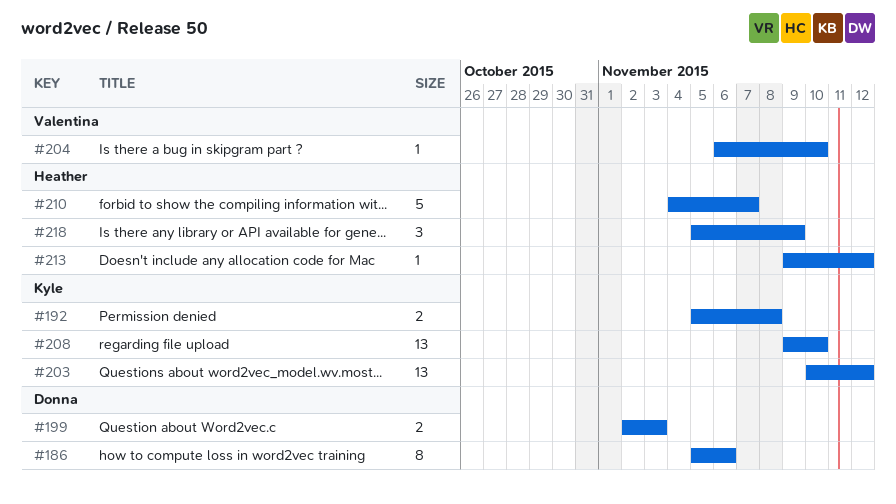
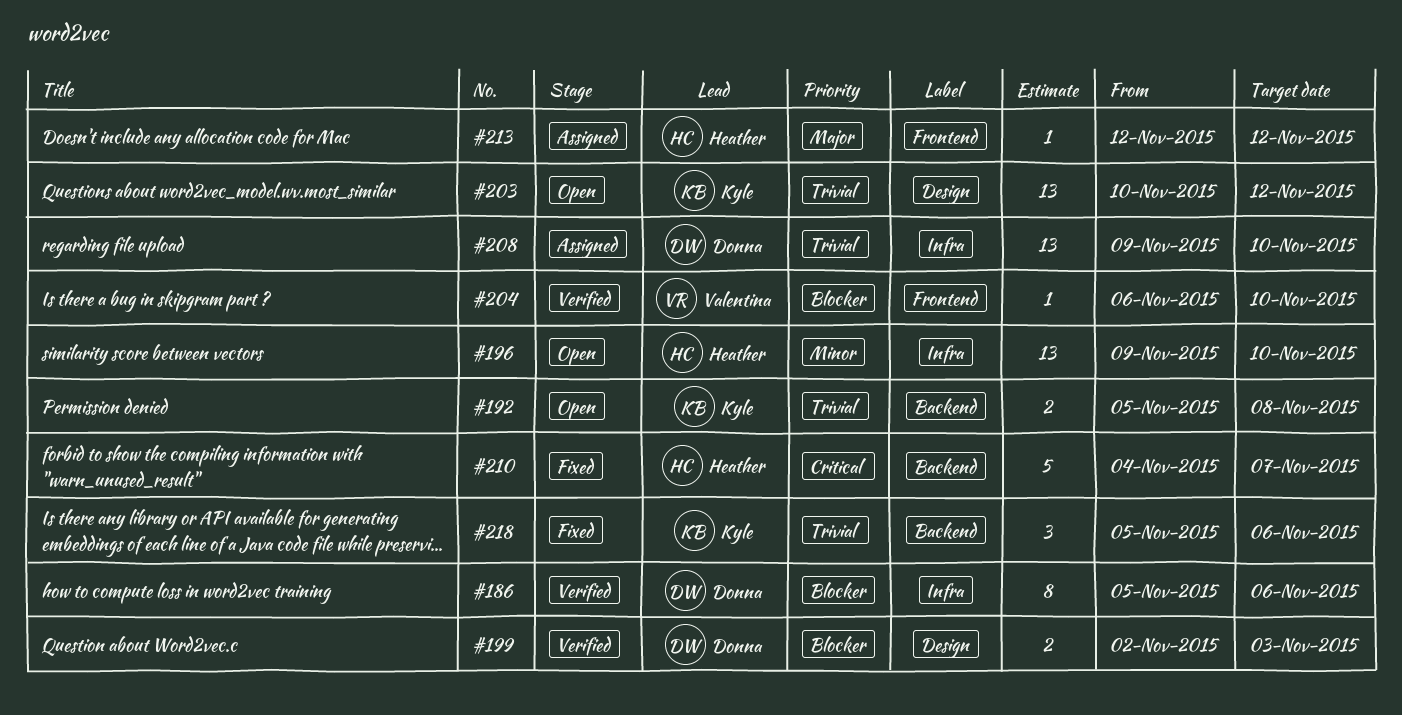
#196: none -> present
#208, owner: Kyle -> Donna
#213, start: Nov 9 -> Nov 12
#218, owner: Heather -> Kyle
#218, due: Nov 9 -> Nov 6

